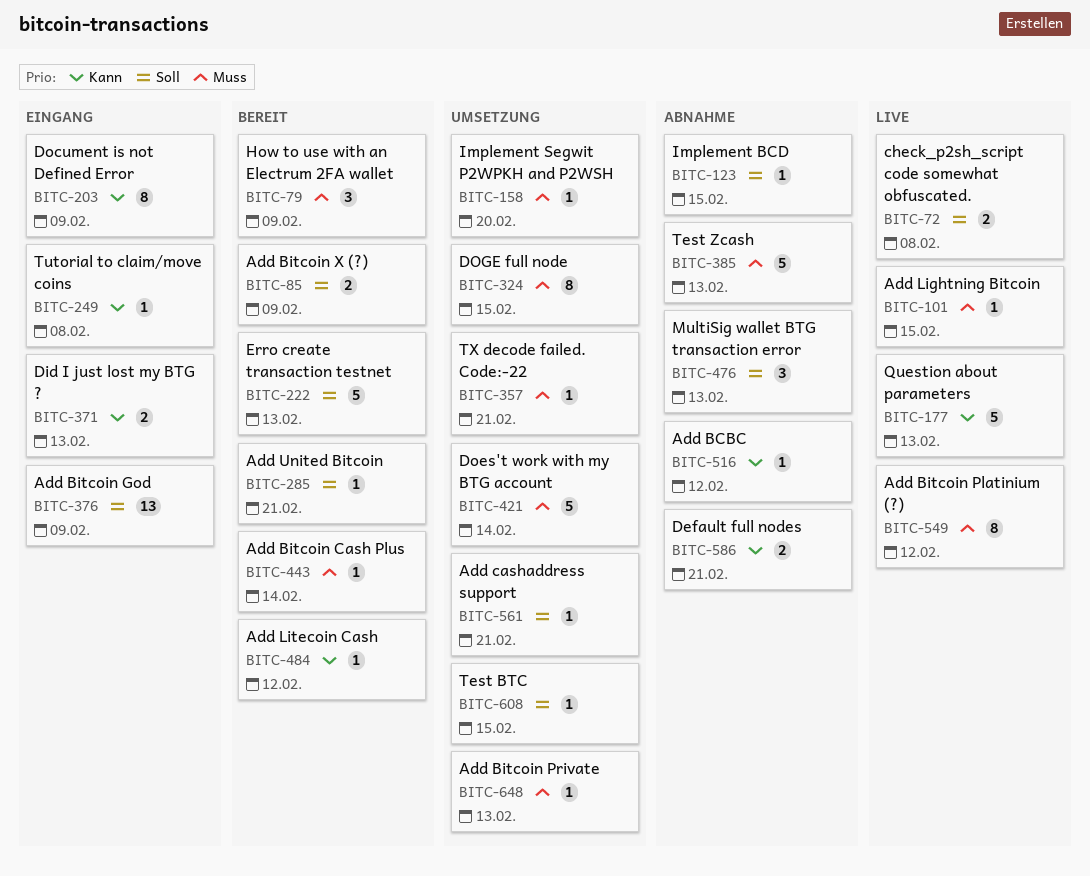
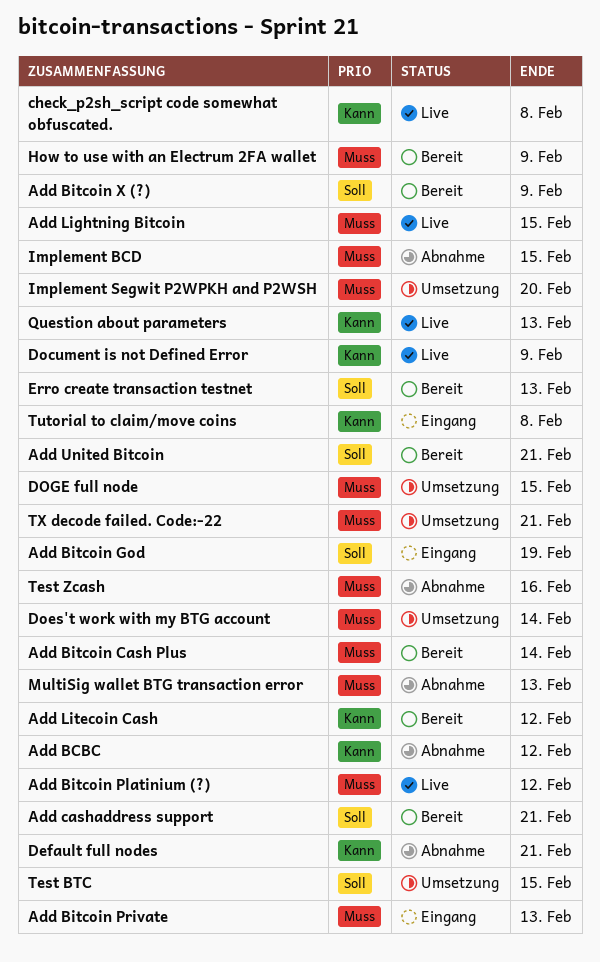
Add Bitcoin God, due: Feb 9 -> Feb 19
Add Bitcoin Private, status: Umsetzung -> Eingang
Add cashaddress support, status: Umsetzung -> Bereit
check_p2sh_script code somewhat obfuscated., priority: Soll -> Kann
Did I just lost my BTG ?: present -> none
Document is not Defined Error, status: Eingang -> Live
Implement BCD, priority: Soll -> Muss
MultiSig wallet BTG transaction error, priority: Soll -> Muss
Test Zcash, due: Feb 13 -> Feb 16

